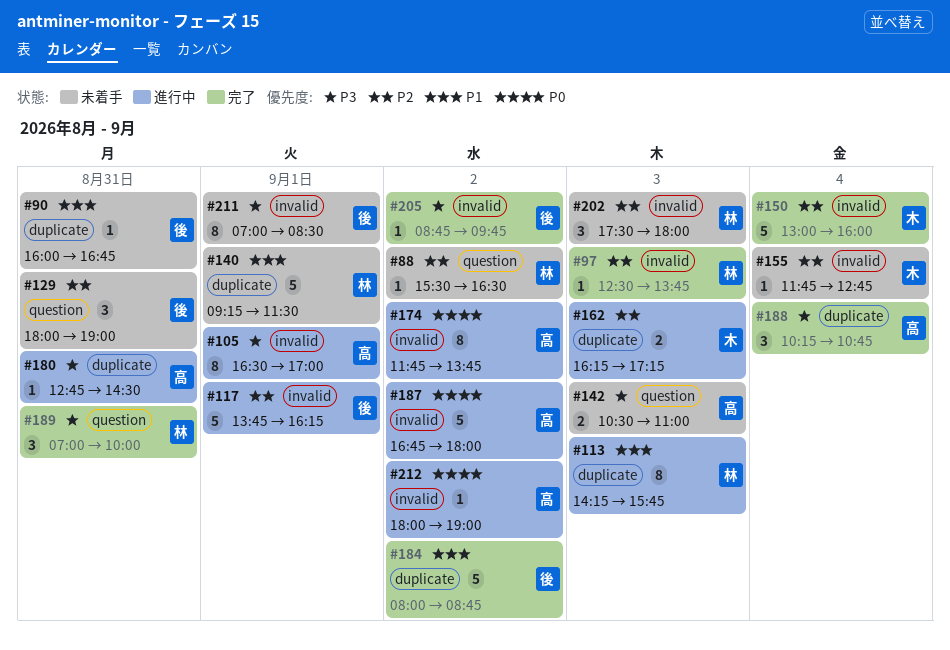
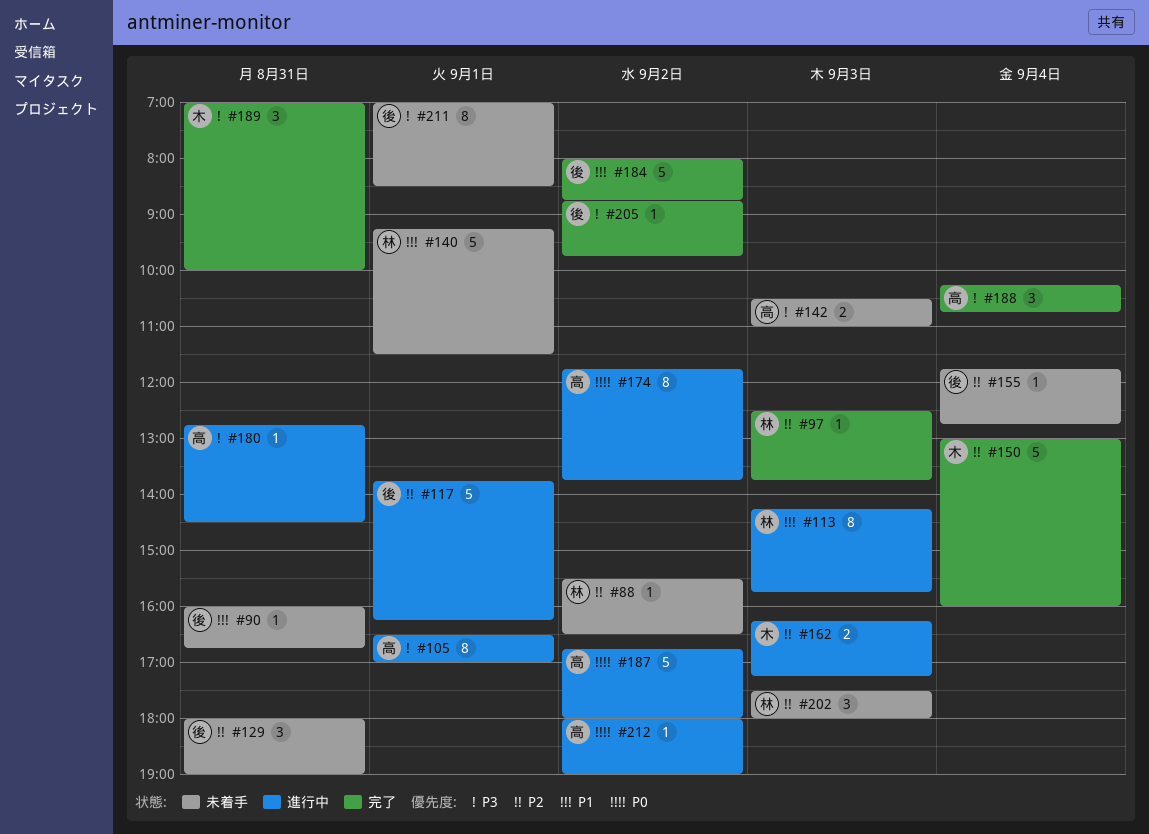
#155, owner: 木 -> 後
#189, owner: 林 -> 木

